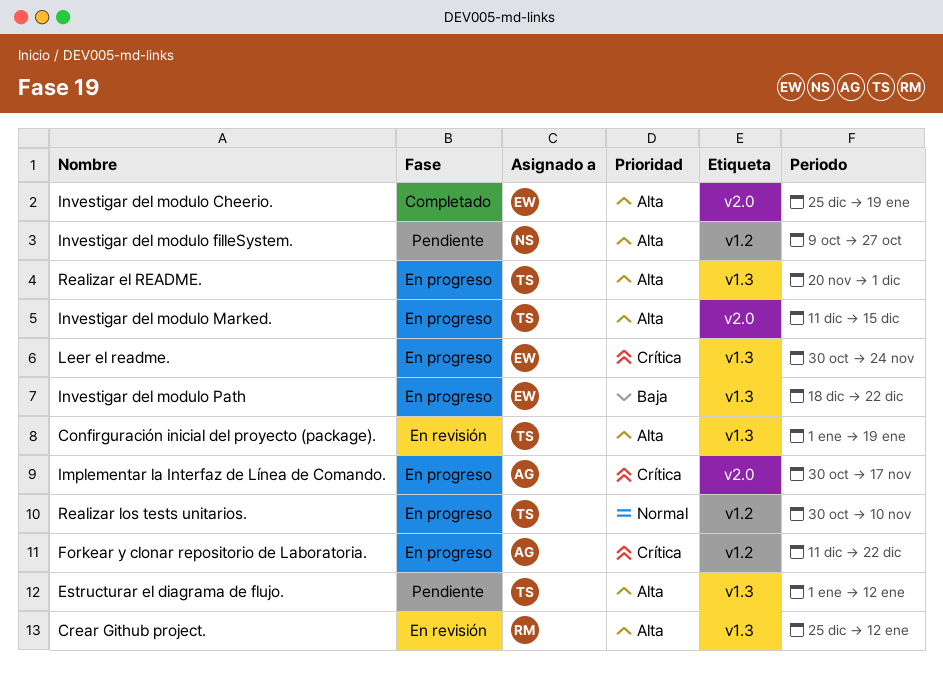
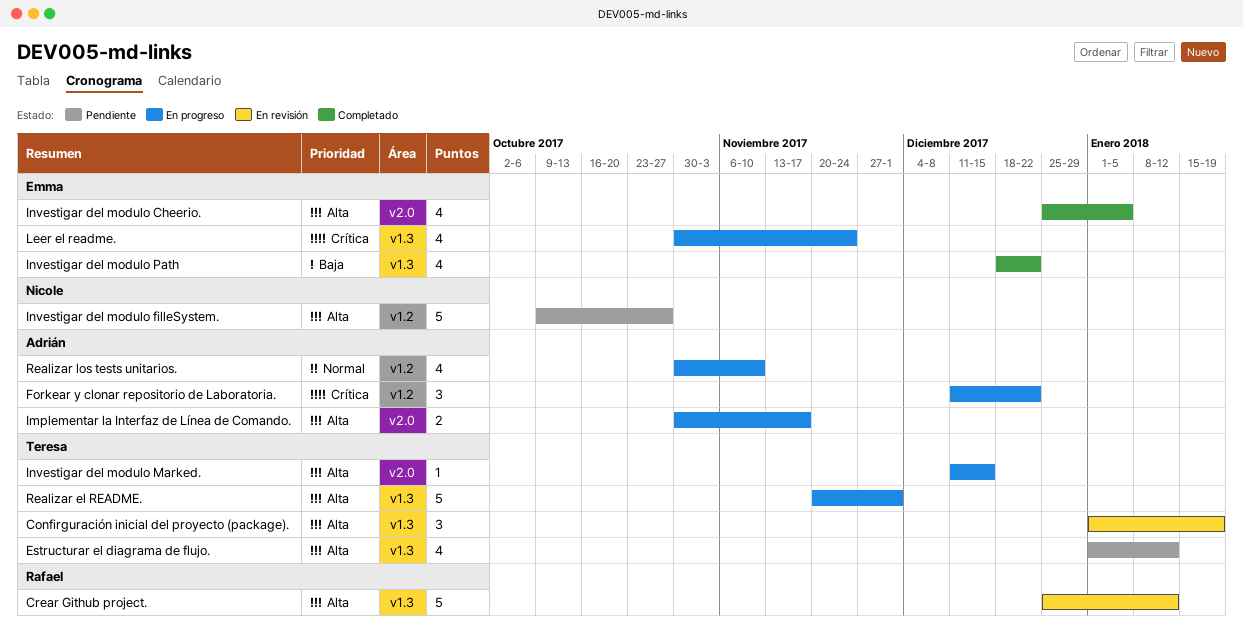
Implementar la Interfaz de Línea de Comando., priority: Crítica -> Alta
Investigar del modulo Cheerio., due: Jan 19 -> Jan 5
Investigar del modulo Path, status: En progreso -> Completado
Realizar los tests unitarios., owner: Teresa -> Adrián

